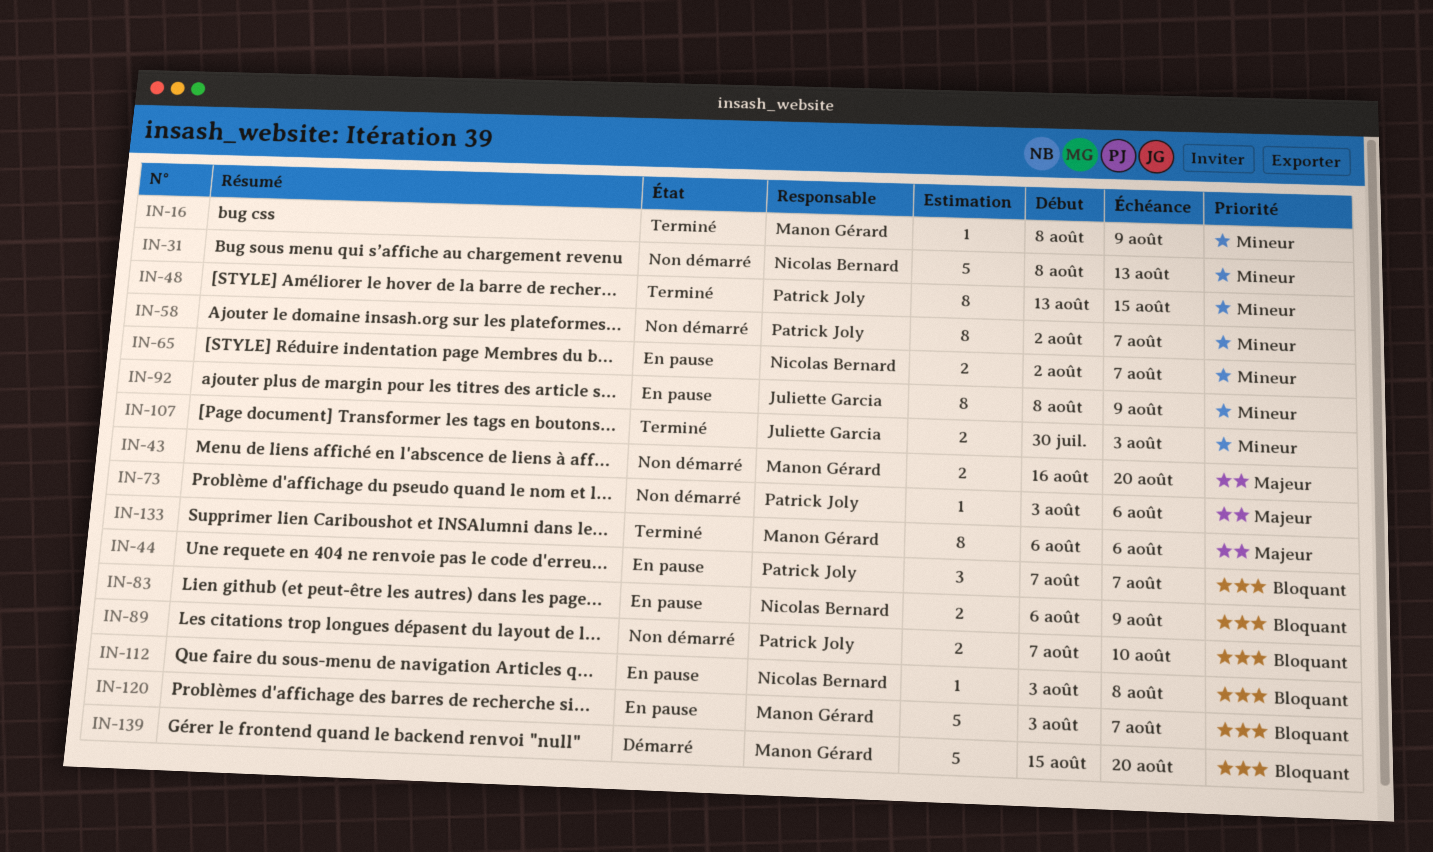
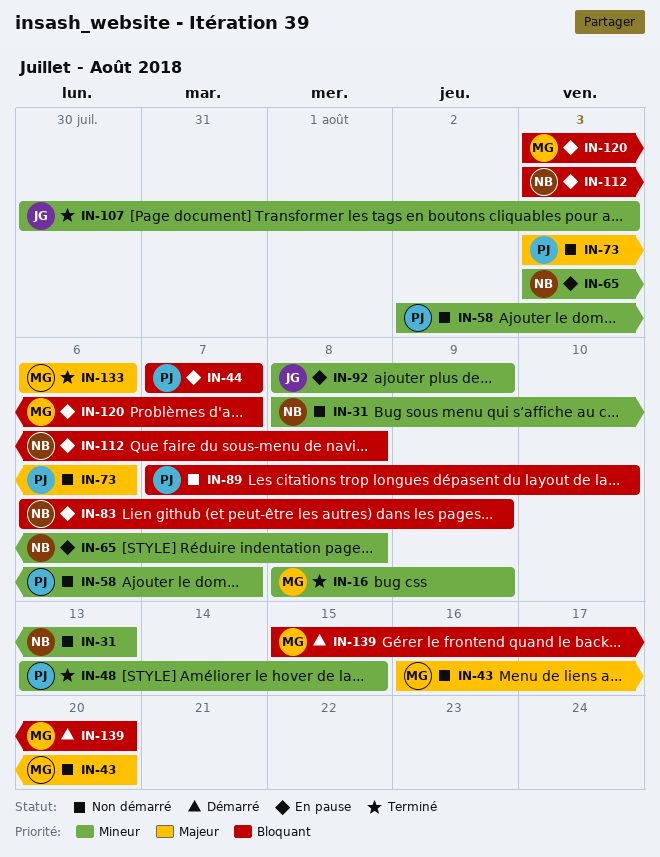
IN-65, start: Aug 2 -> Aug 3
IN-65, due: Aug 7 -> Aug 8

